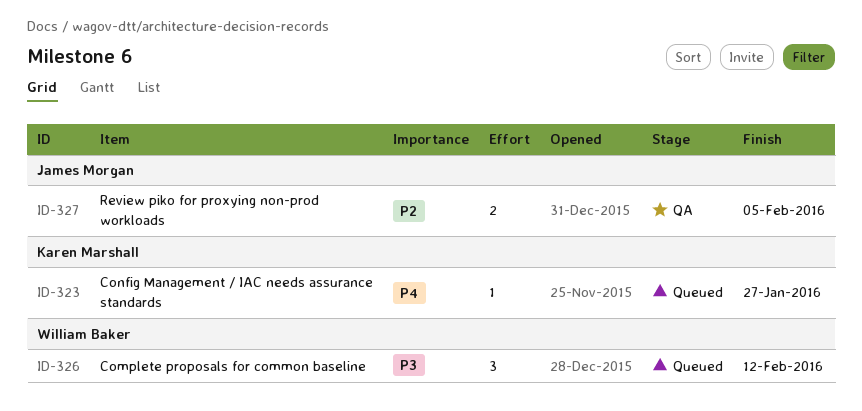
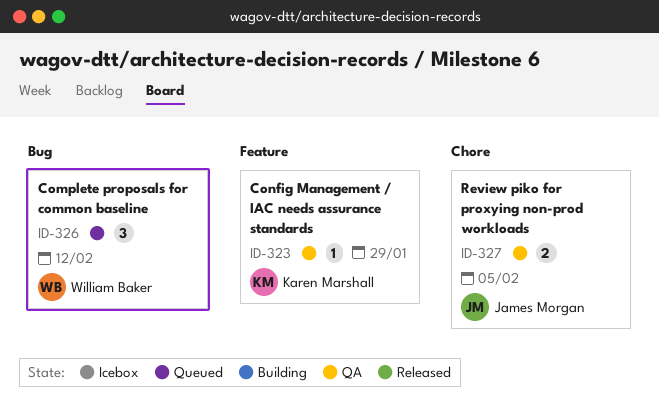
ID-323, status: Queued -> QA
ID-323, due: Jan 27 -> Jan 29

